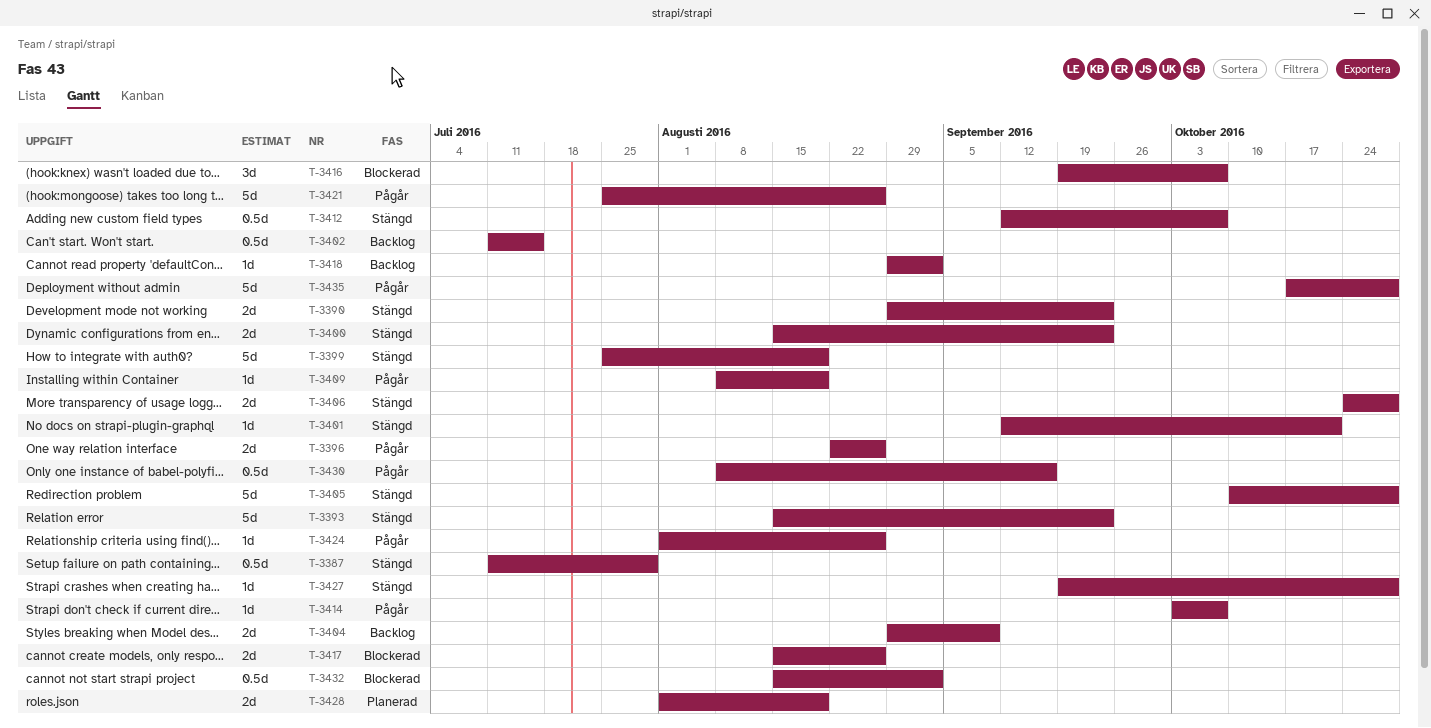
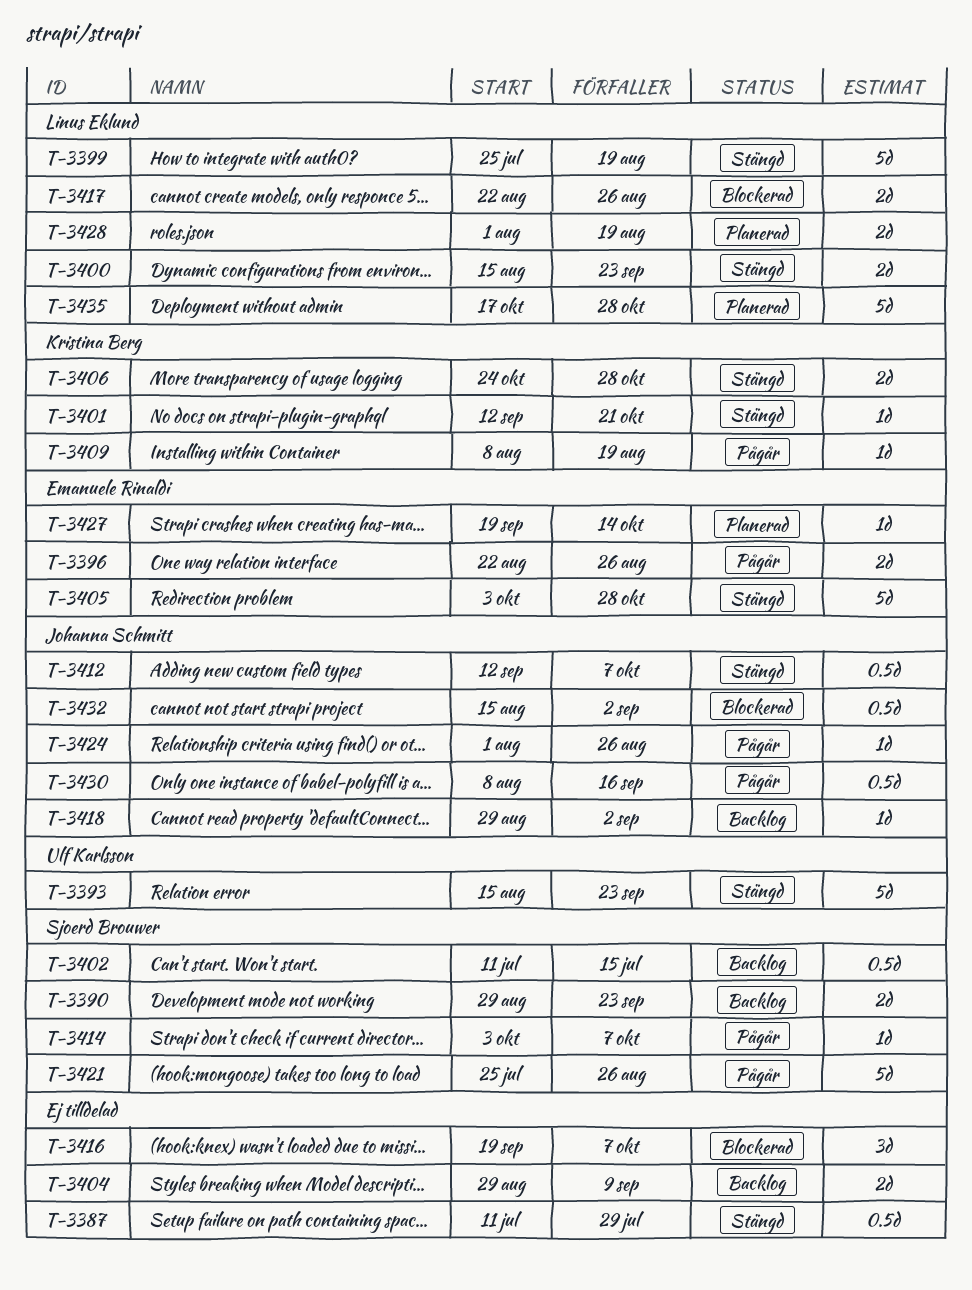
T-3390, status: Stängd -> Backlog
T-3405, start: Oct 10 -> Oct 3
T-3417, start: Aug 15 -> Aug 22
T-3427, status: Stängd -> Planerad
T-3427, due: Oct 28 -> Oct 14
T-3435, status: Pågår -> Planerad

